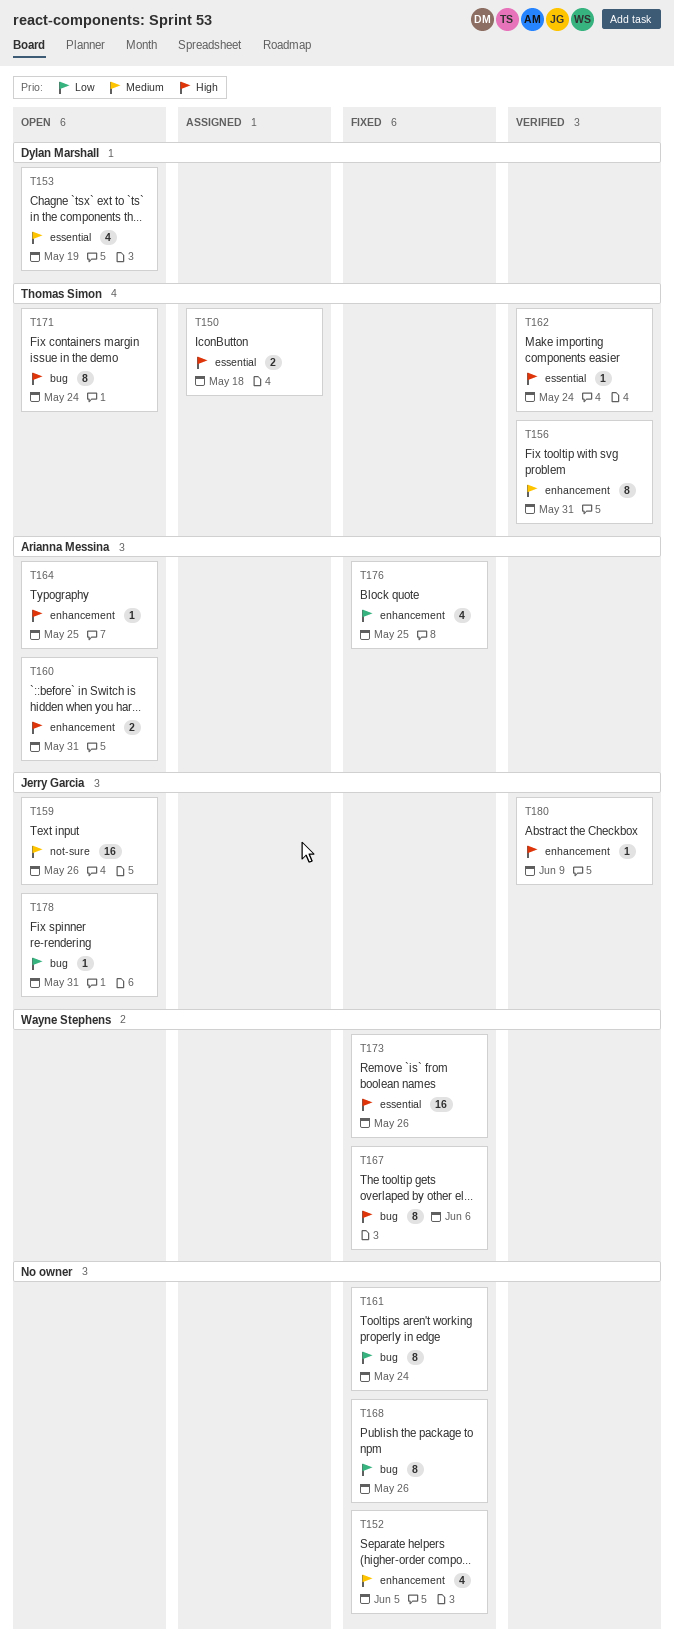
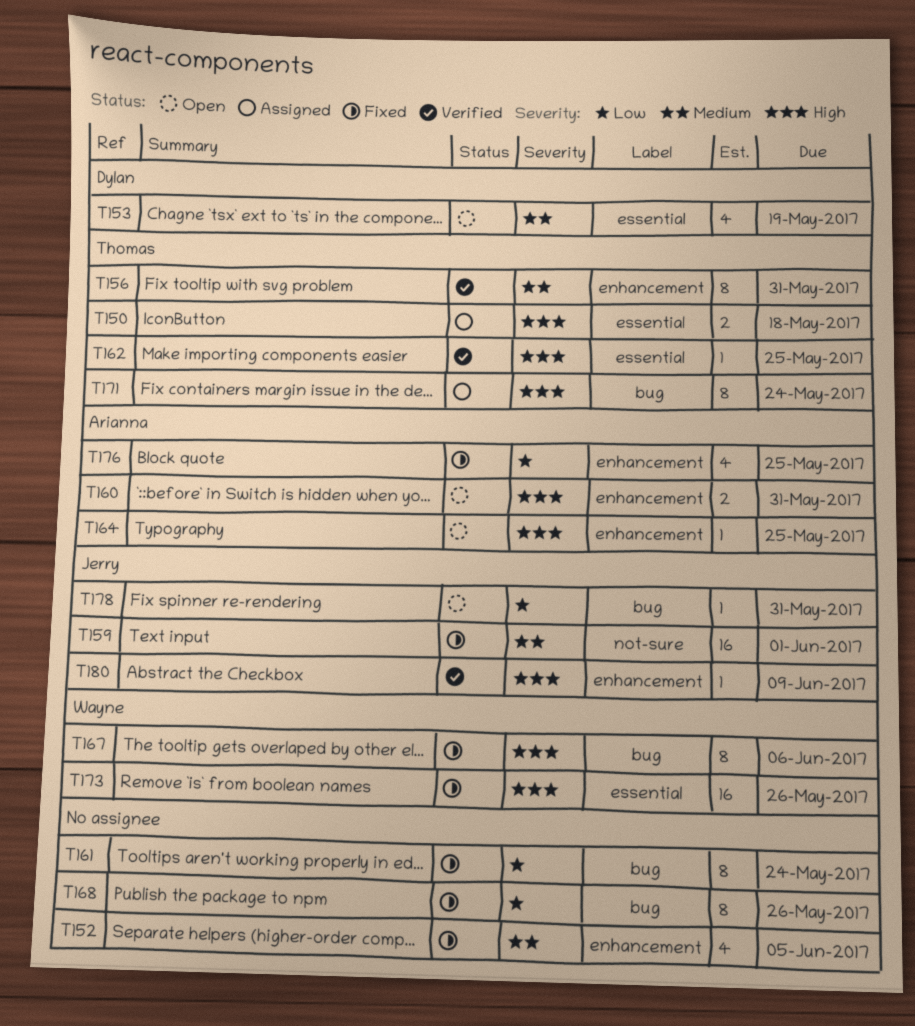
T159, status: Open -> Fixed
T159, due: May 26 -> Jun 1
T162, due: May 24 -> May 25
T171, status: Open -> Assigned

